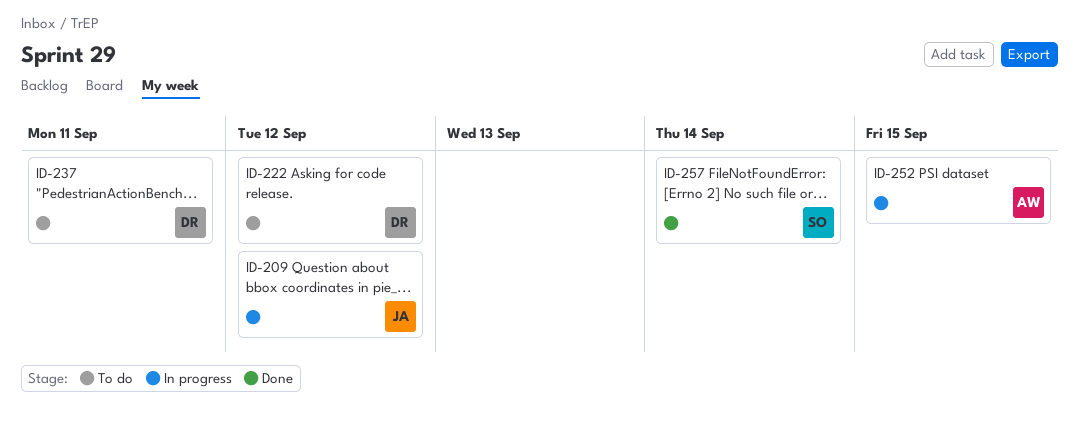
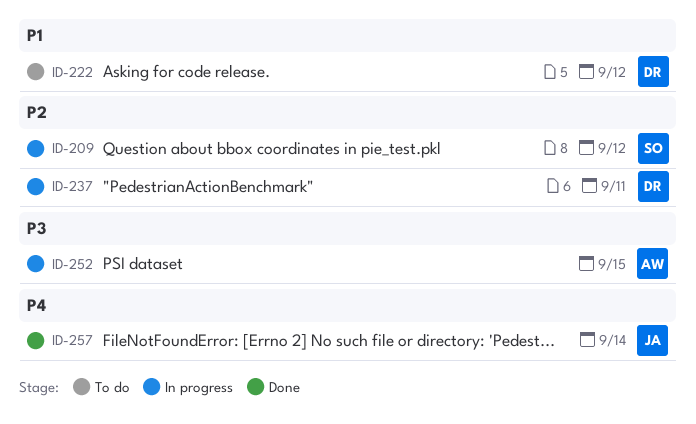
ID-209, owner: JA -> SO
ID-237, status: To do -> In progress
ID-257, owner: SO -> JA

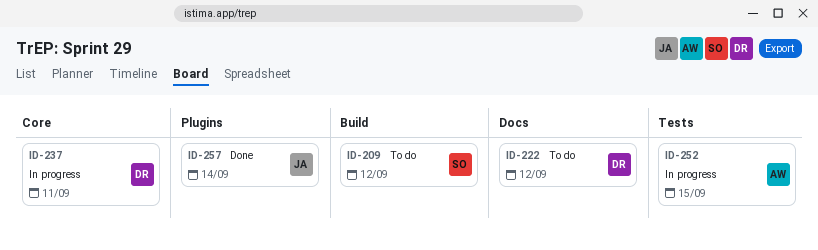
ID-209, status: In progress -> To do

